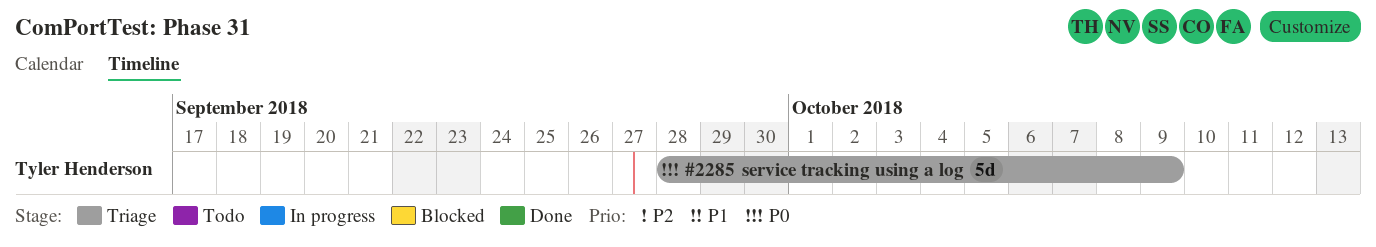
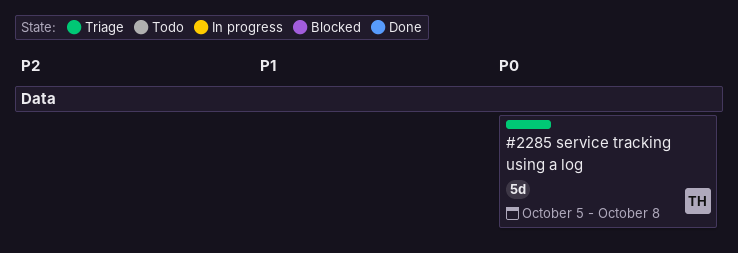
#2285, start: Sep 28 -> Oct 5
#2285, due: Oct 9 -> Oct 8

